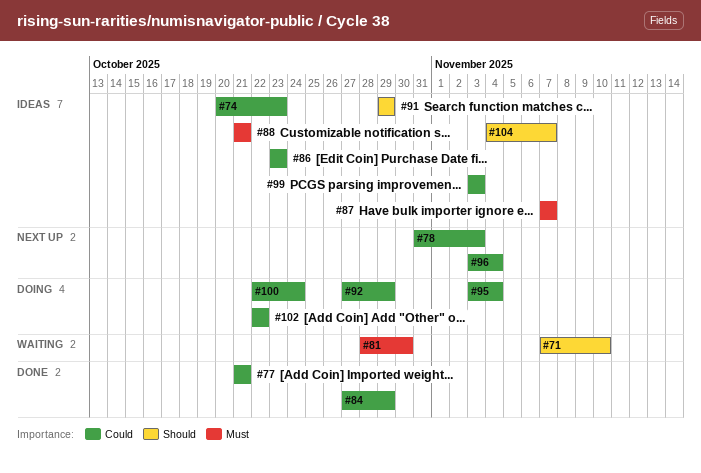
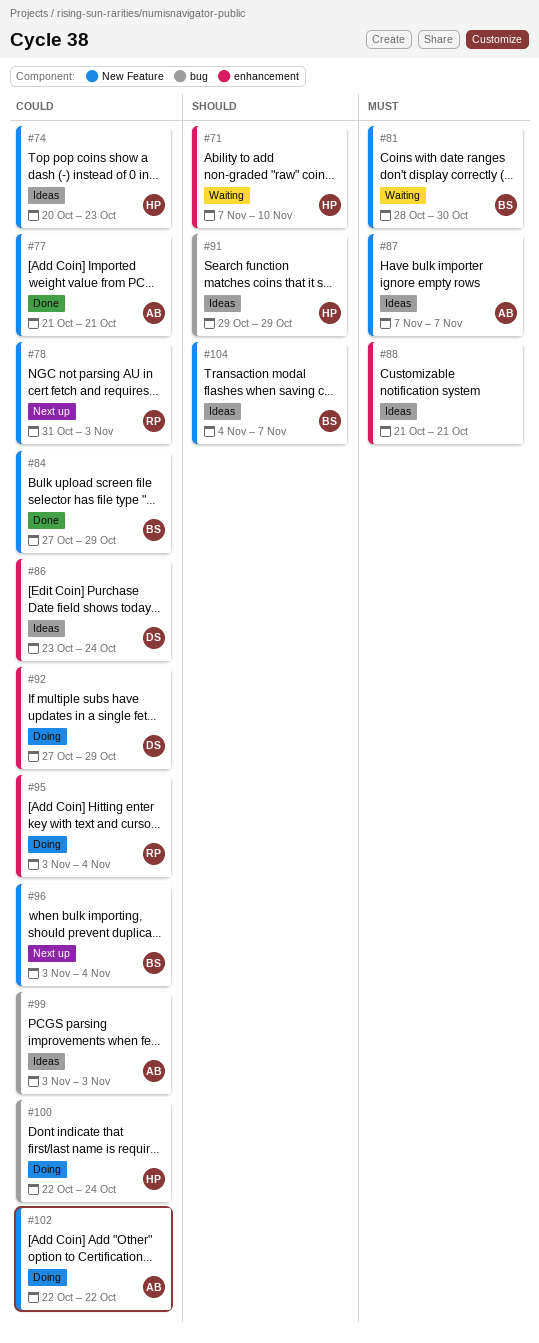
#86, due: Oct 23 -> Oct 24

